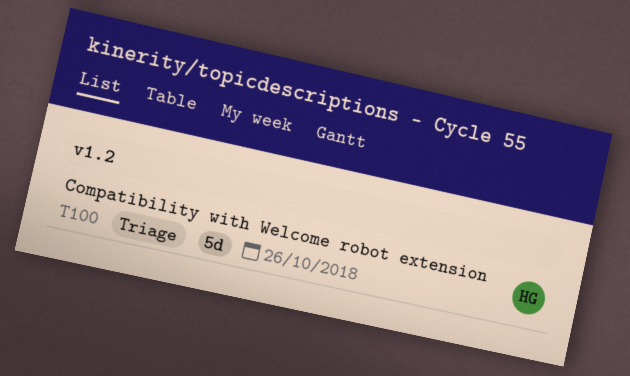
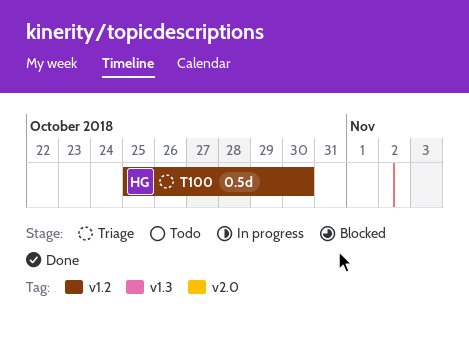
T100, estimate: 5d -> 0.5d
T100, due: Oct 26 -> Oct 30

